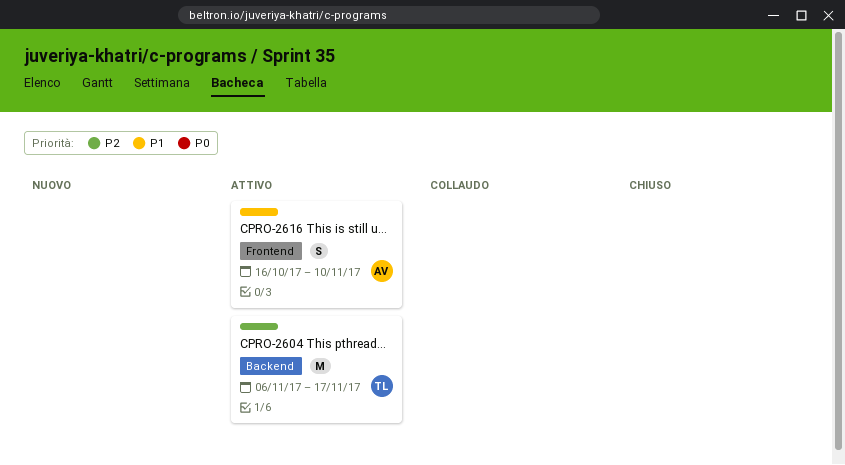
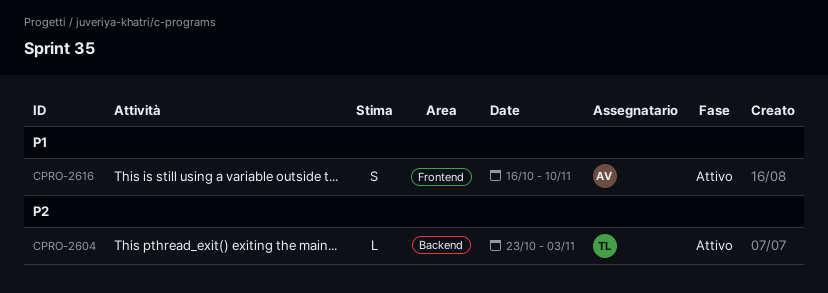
CPRO-2604, estimate: M -> L
CPRO-2604, start: Nov 6 -> Oct 23
CPRO-2604, due: Nov 17 -> Nov 3

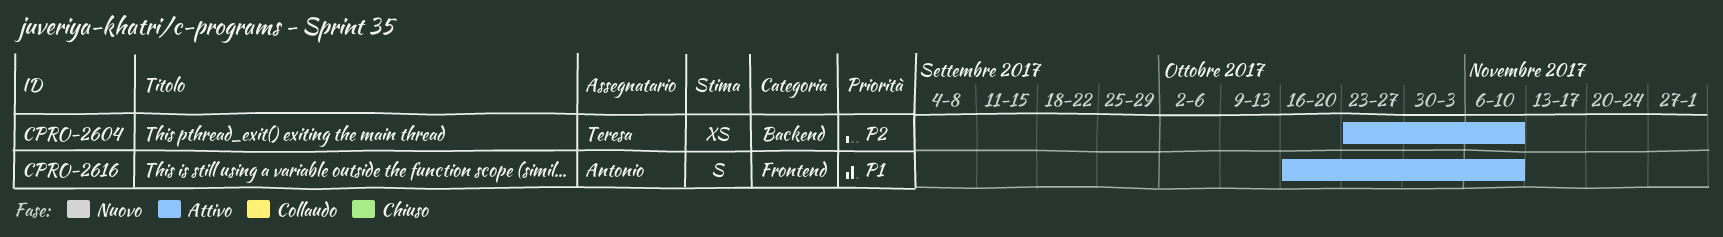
CPRO-2604, estimate: L -> XS
CPRO-2604, due: Nov 3 -> Nov 10

